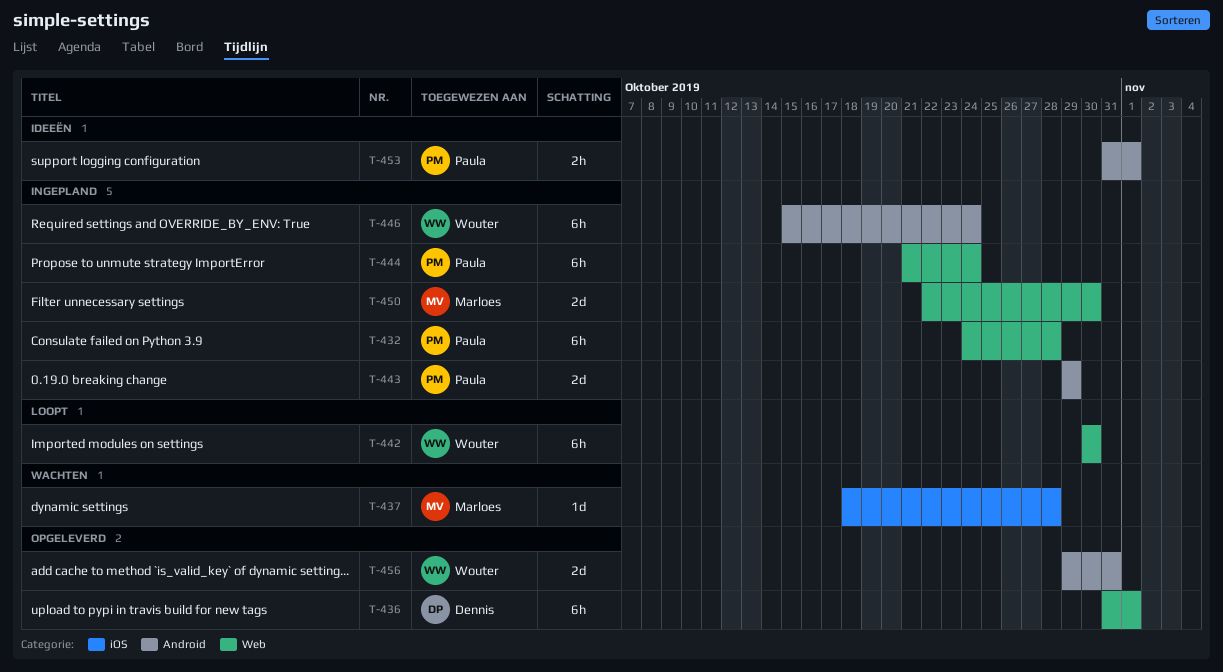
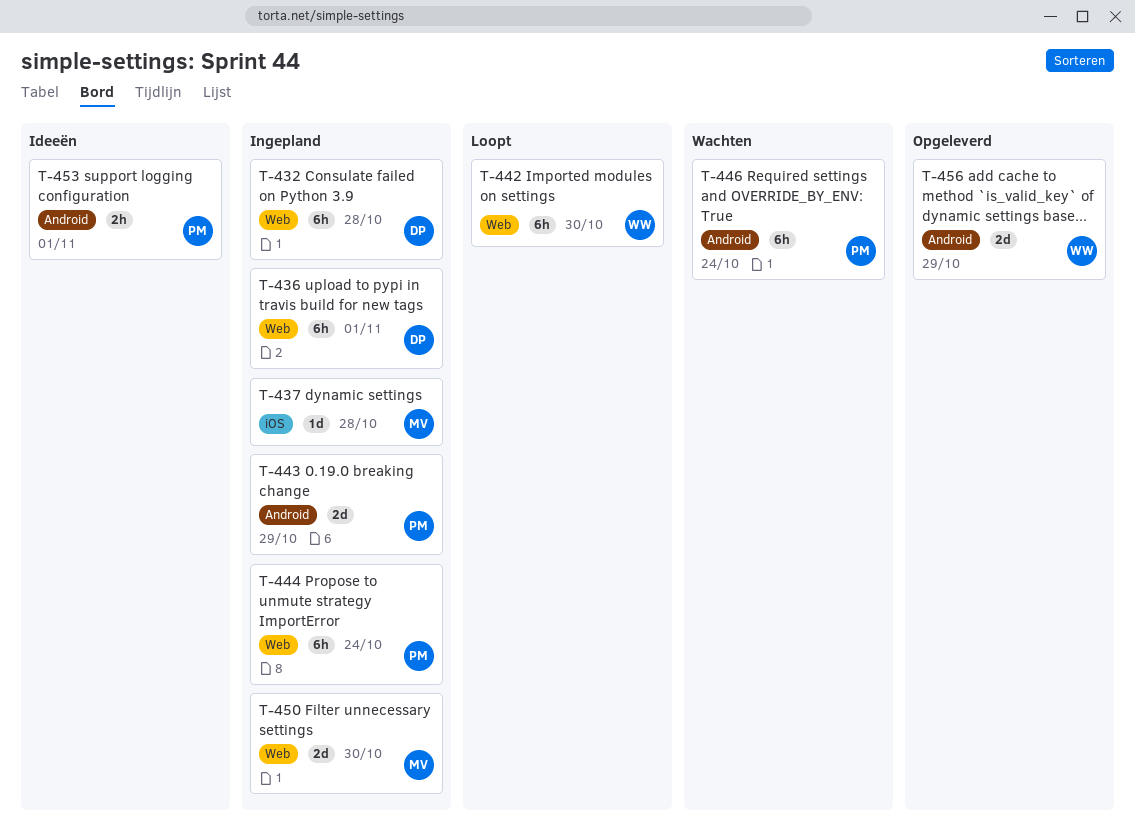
T-432, owner: Paula -> Dennis
T-436, status: Opgeleverd -> Ingepland
T-437, status: Wachten -> Ingepland
T-446, status: Ingepland -> Wachten
T-446, owner: Wouter -> Paula
T-456, due: Oct 31 -> Oct 29

